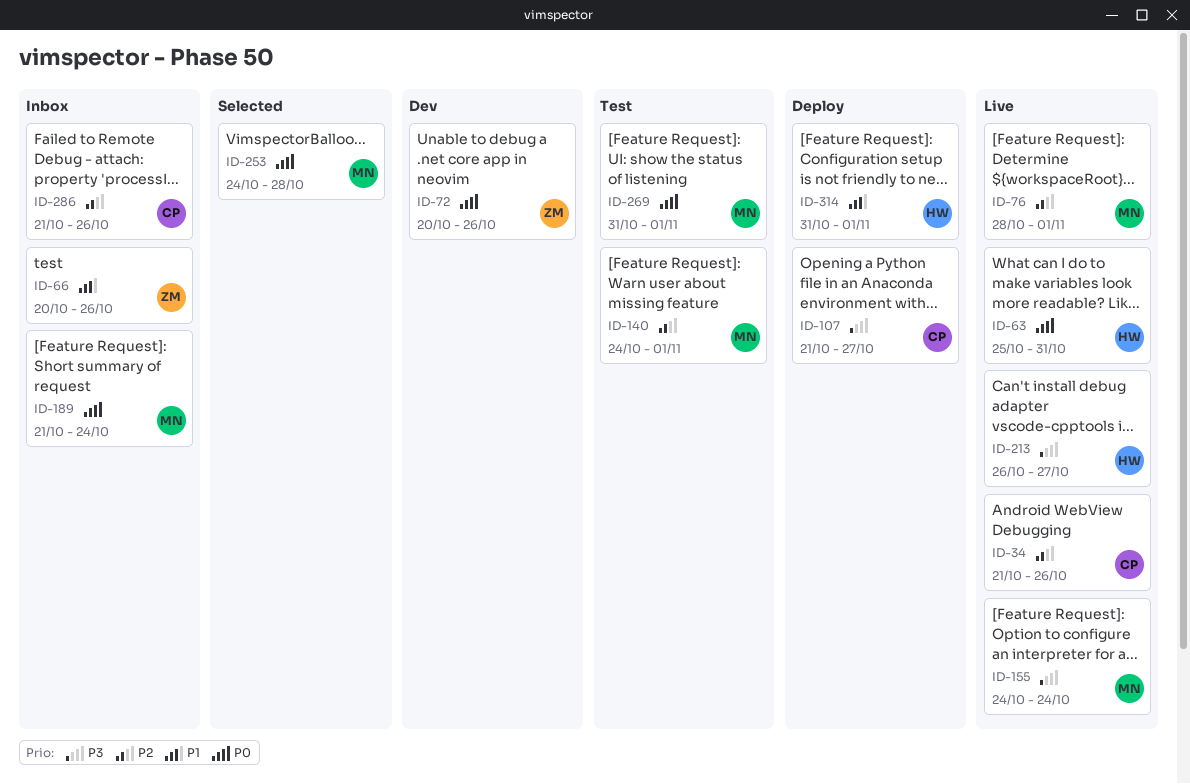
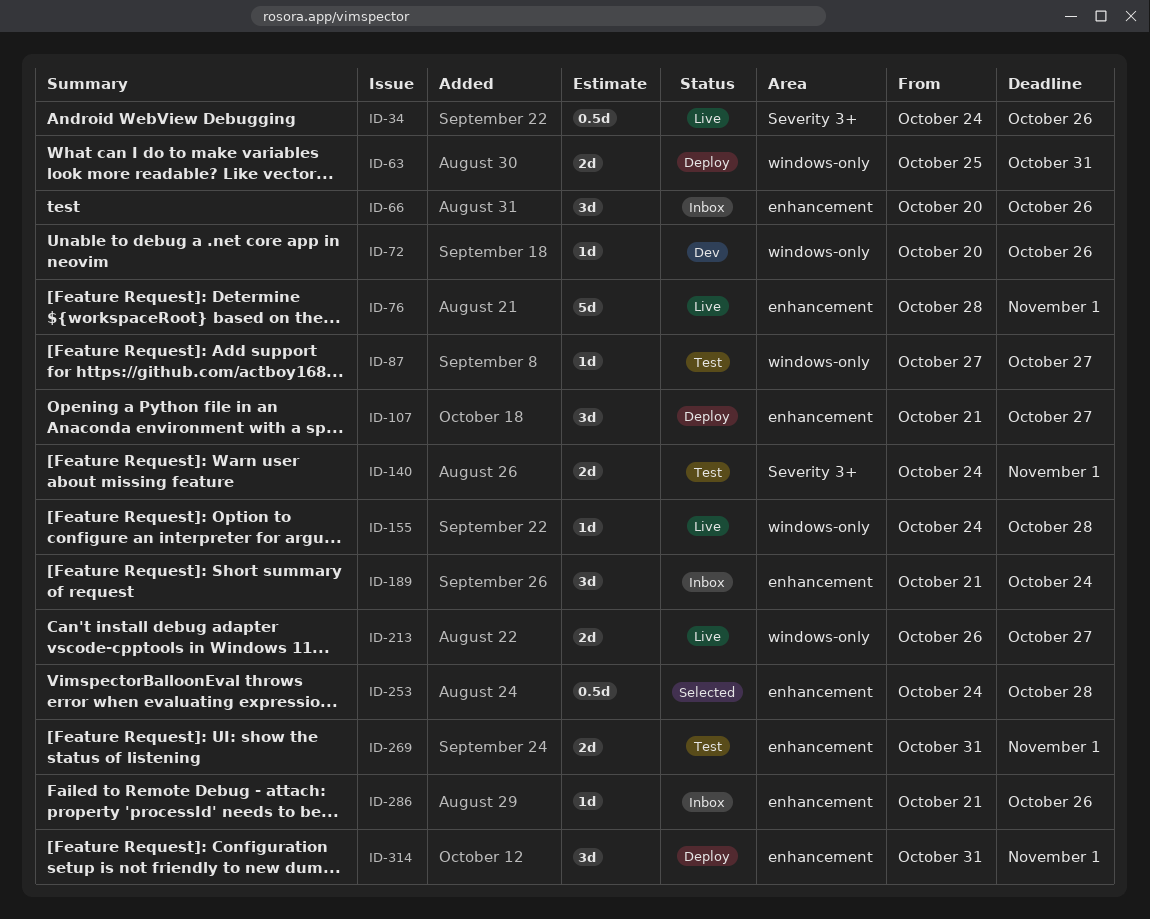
ID-34, start: Oct 21 -> Oct 24
ID-63, status: Live -> Deploy
ID-87: none -> present
ID-155, due: Oct 24 -> Oct 28

